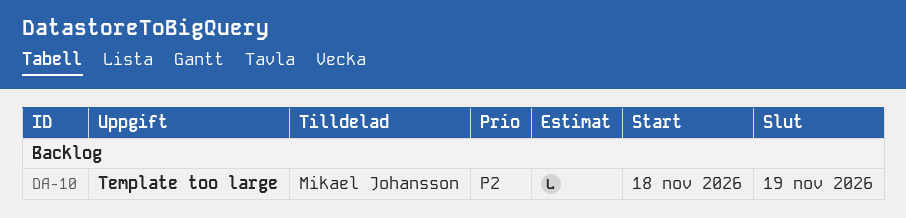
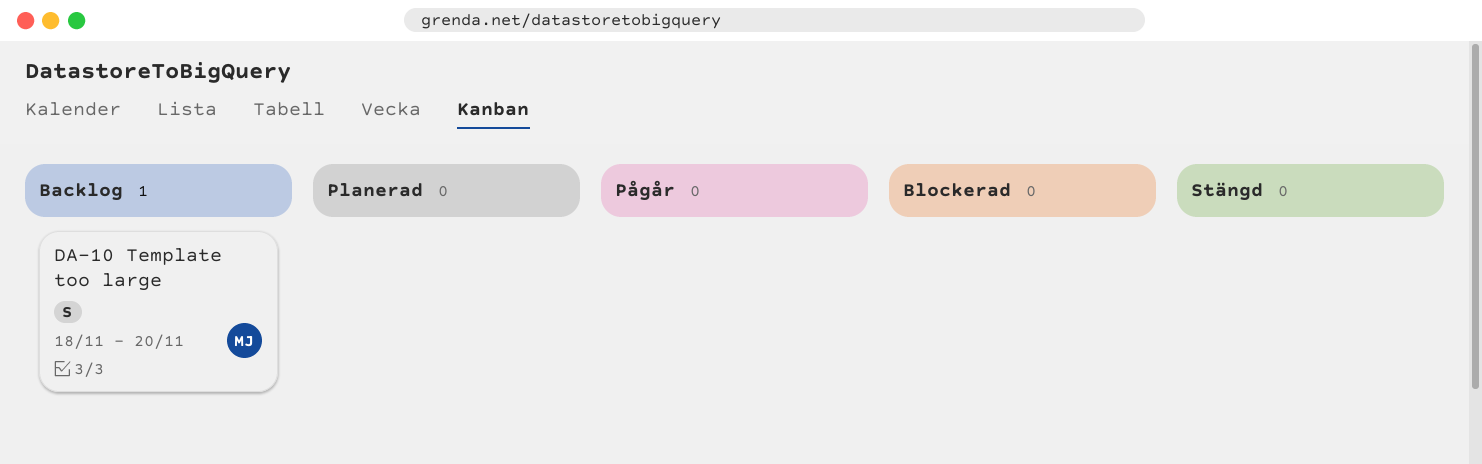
DA-10, estimate: L -> S
DA-10, due: Nov 19 -> Nov 20

